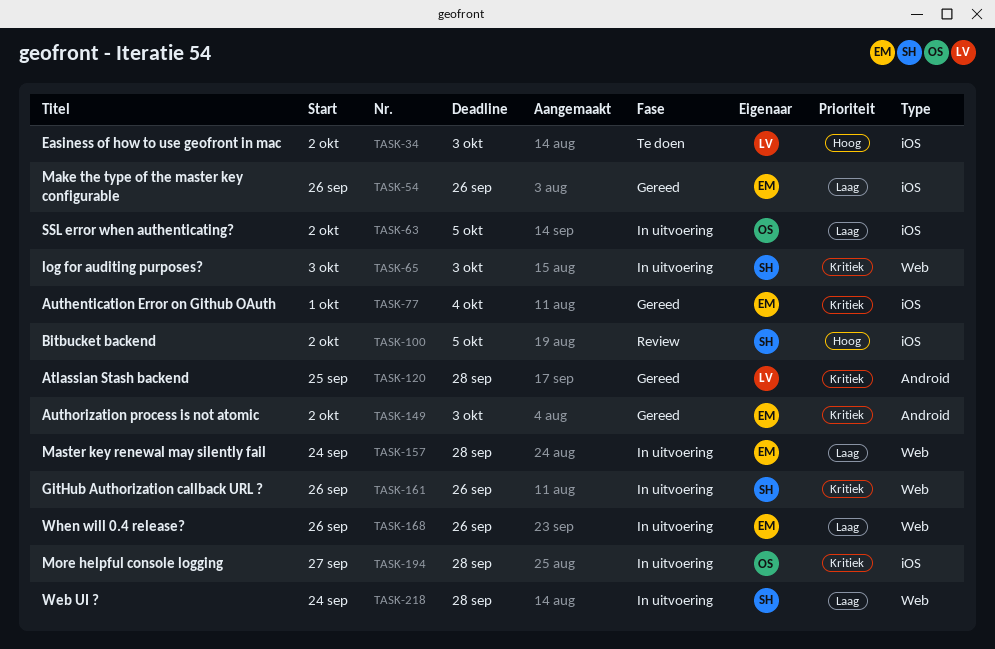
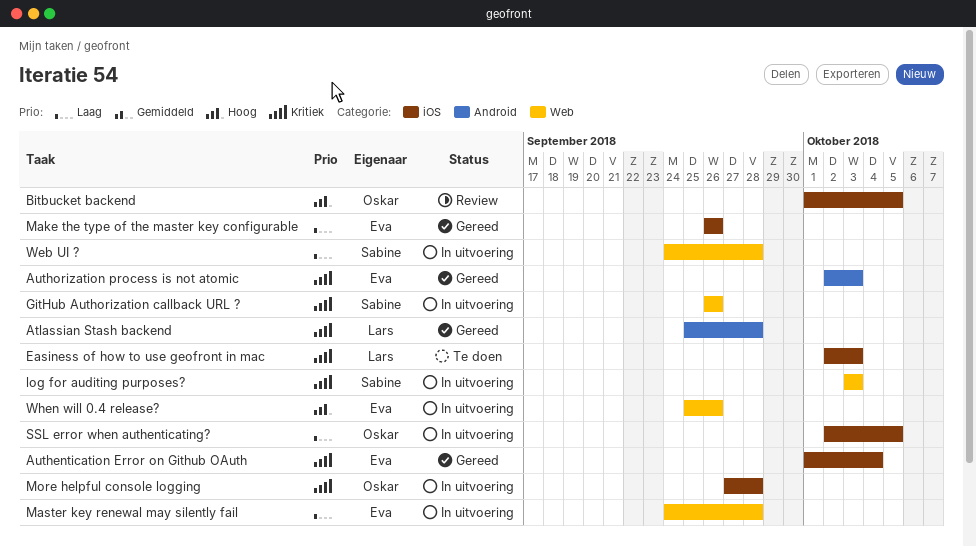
Bitbucket backend, owner: Sabine -> Oskar
Bitbucket backend, start: Oct 2 -> Oct 1
Easiness of how to use geofront in mac, priority: Hoog -> Kritiek
When will 0.4 release?, priority: Laag -> Hoog
When will 0.4 release?, start: Sep 26 -> Sep 25

